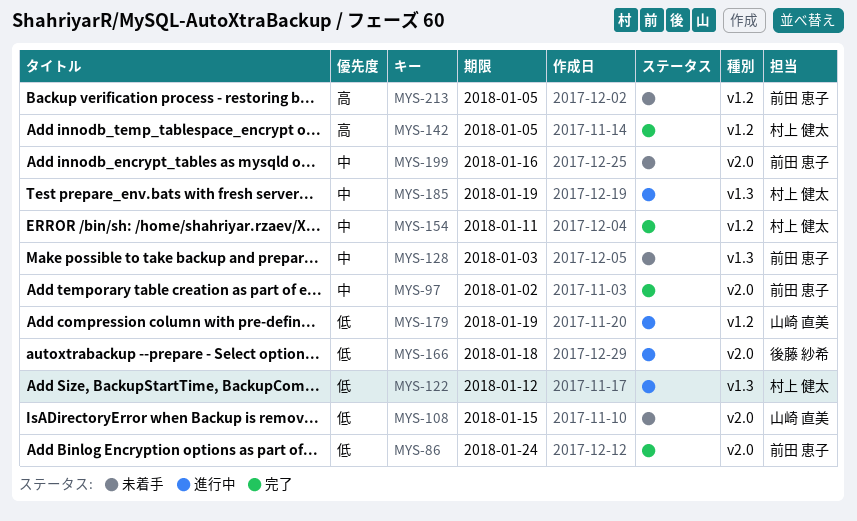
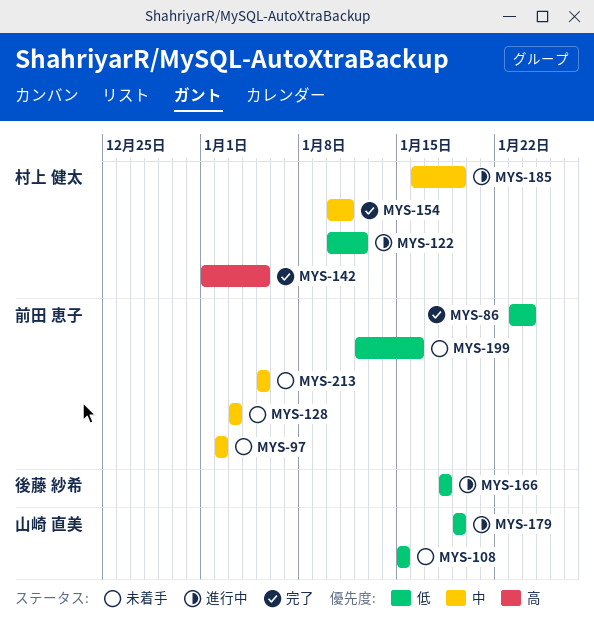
MYS-97, status: 完了 -> 未着手
MYS-199, priority: 中 -> 低
MYS-213, priority: 高 -> 中

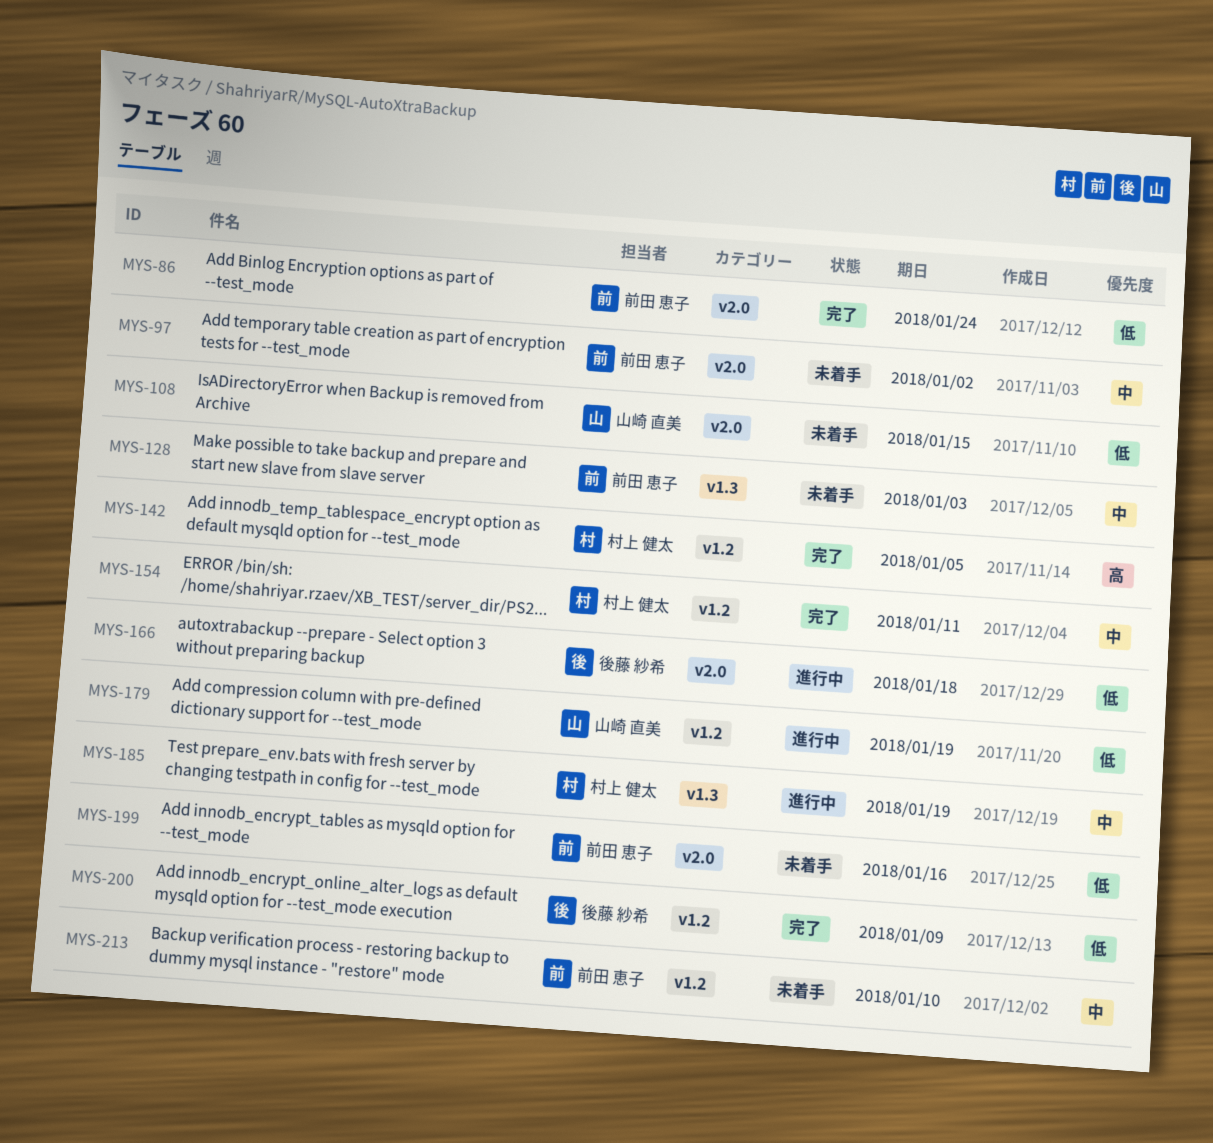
MYS-122: present -> none
MYS-200: none -> present
MYS-213, due: Jan 5 -> Jan 10

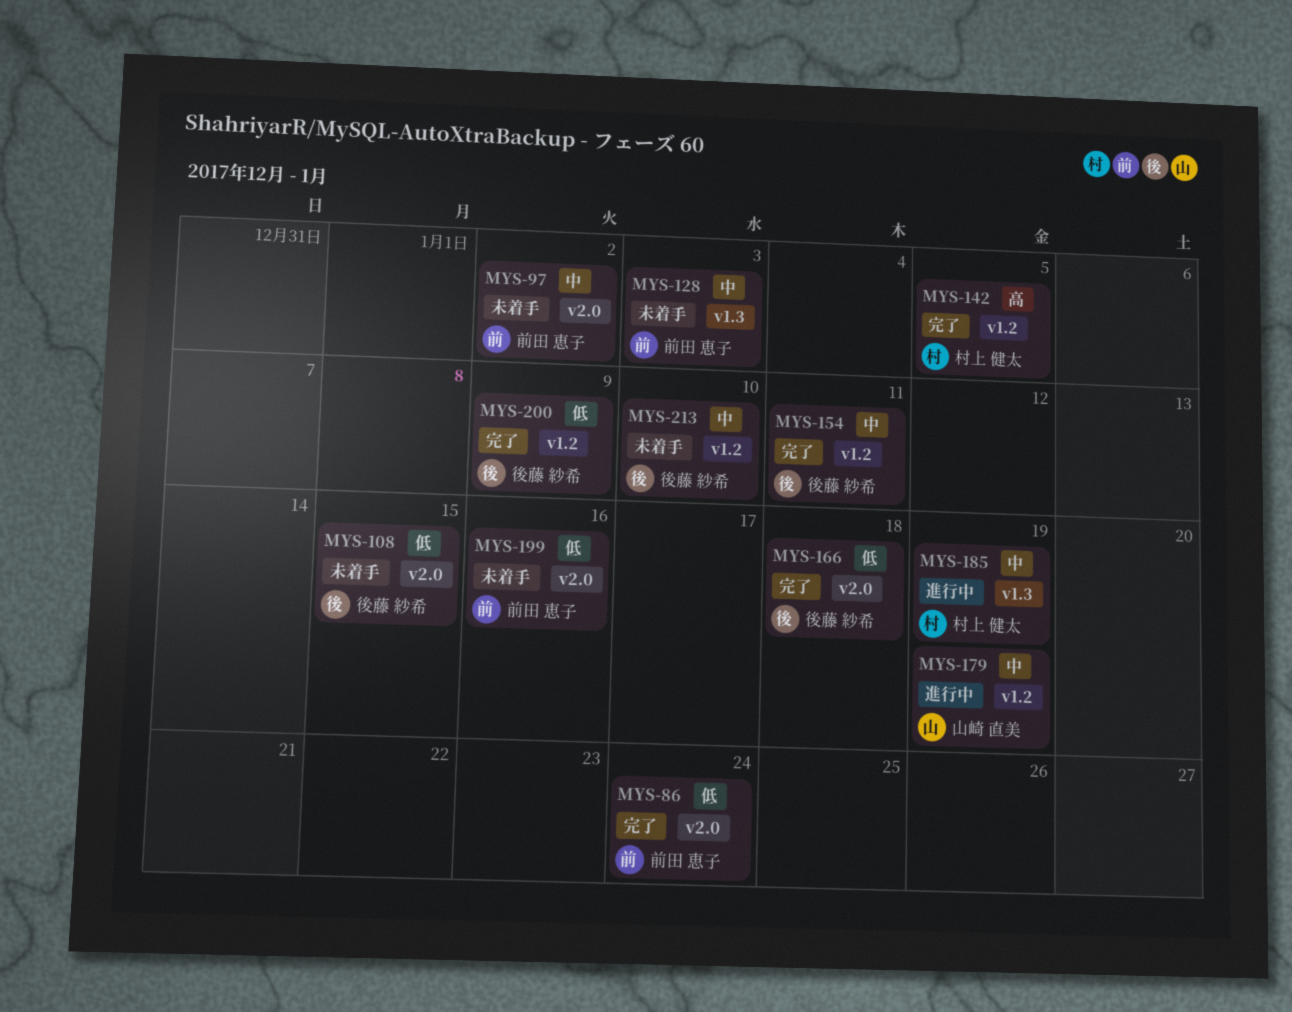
MYS-108, owner: 山崎 直美 -> 後藤 紗希
MYS-154, owner: 村上 健太 -> 後藤 紗希
MYS-166, status: 進行中 -> 完了
MYS-179, priority: 低 -> 中
MYS-213, owner: 前田 恵子 -> 後藤 紗希

